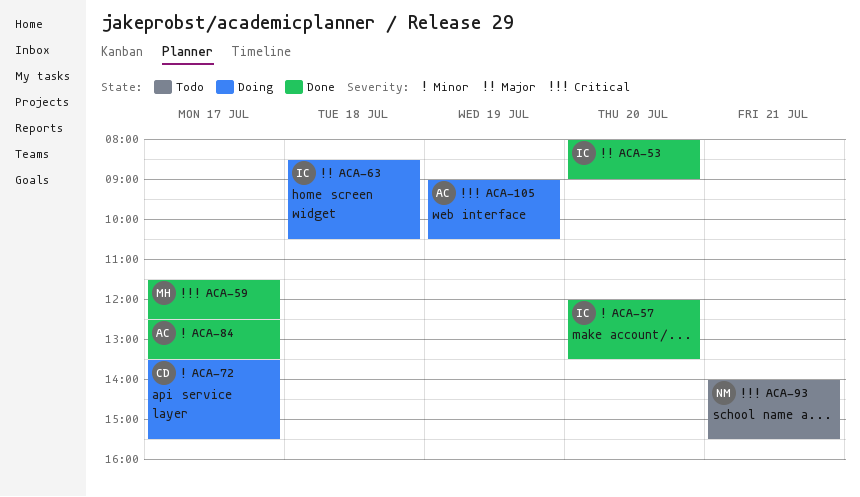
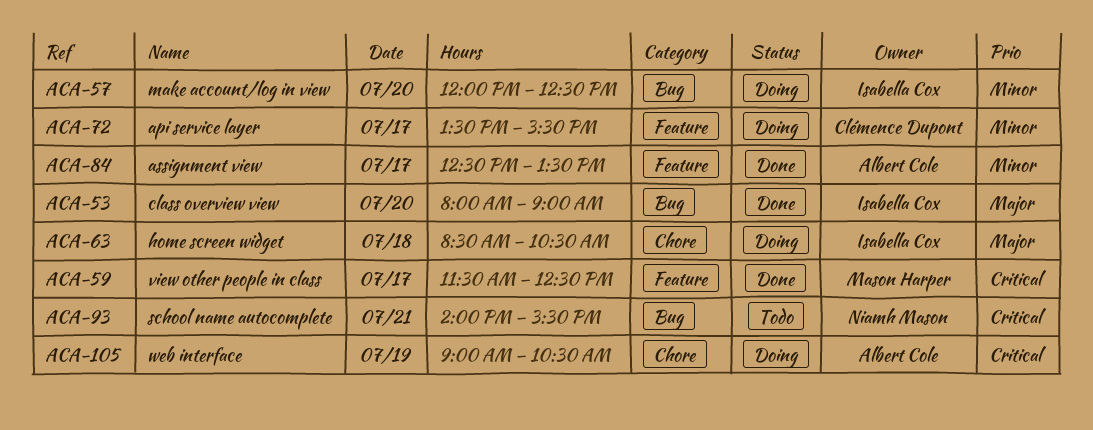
ACA-57, status: Done -> Doing
ACA-57, ends: 13:30 -> 12:30

